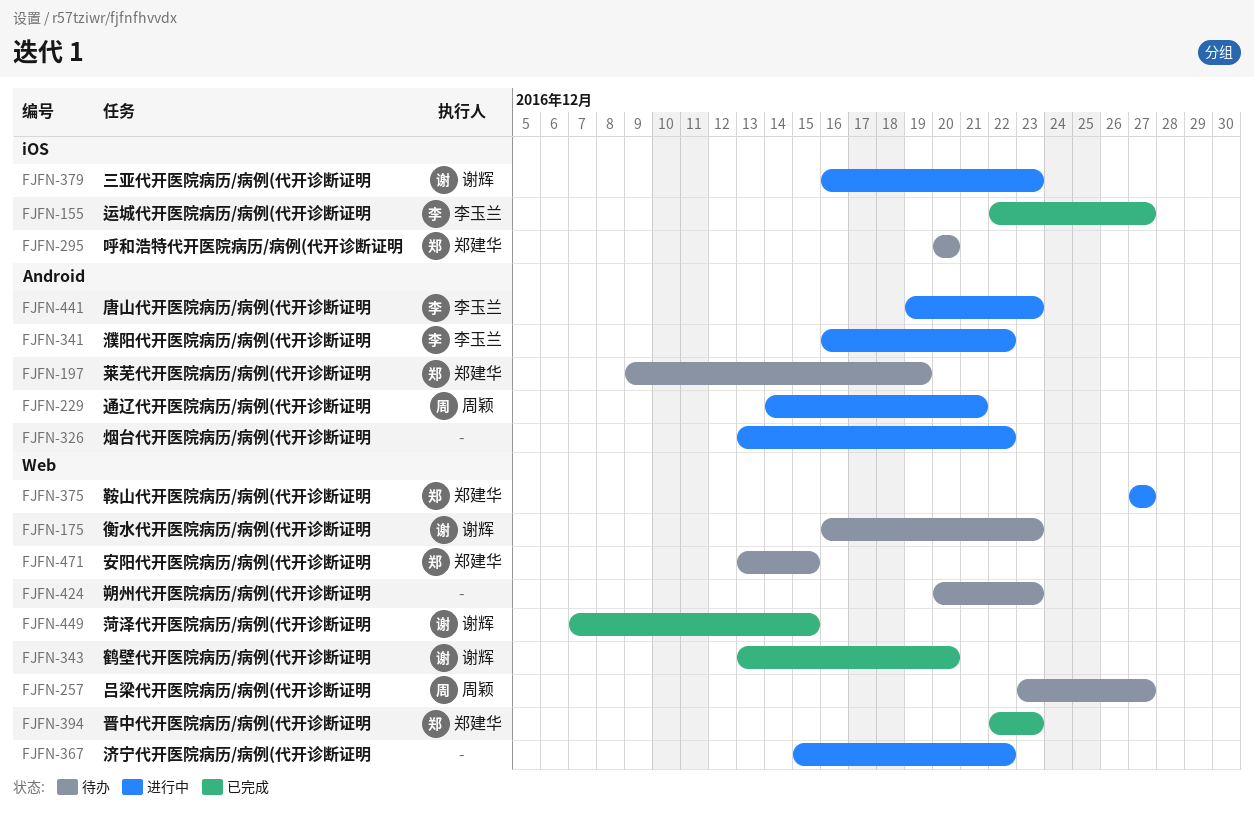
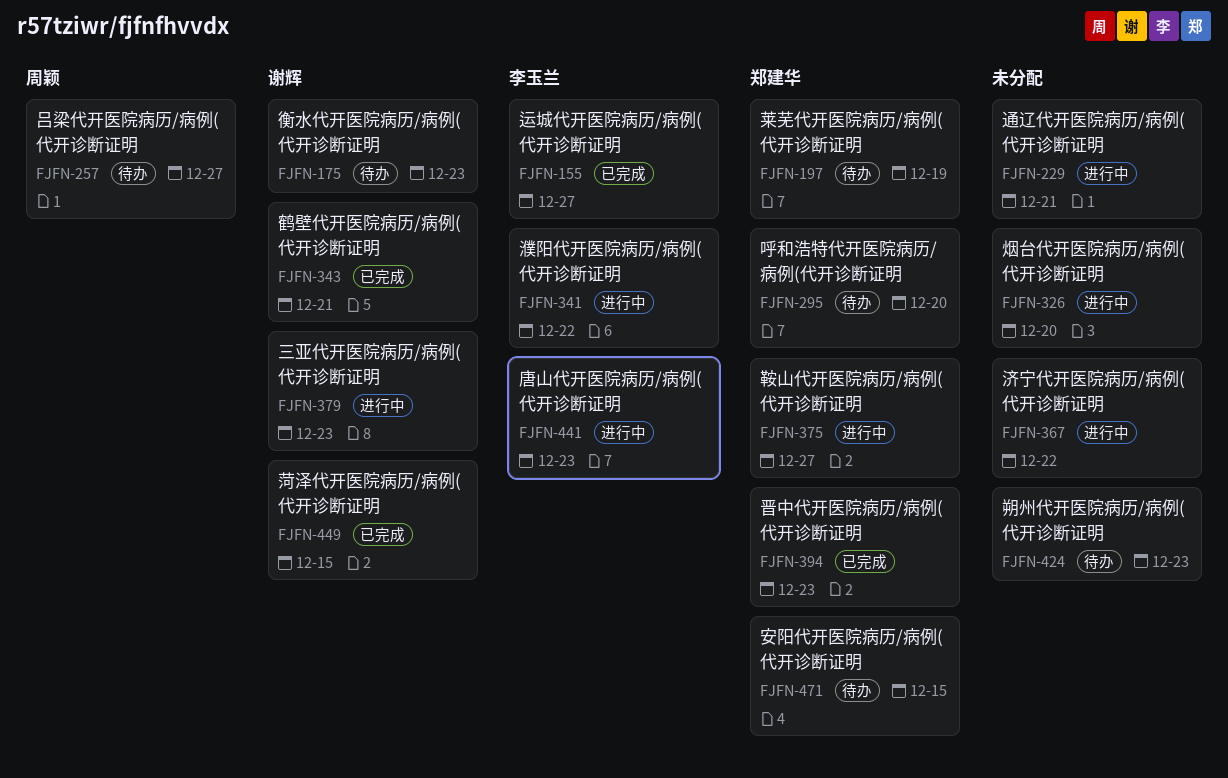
FJFN-229, owner: 周颖 -> none
FJFN-326, due: Dec 22 -> Dec 20
FJFN-343, due: Dec 20 -> Dec 21

